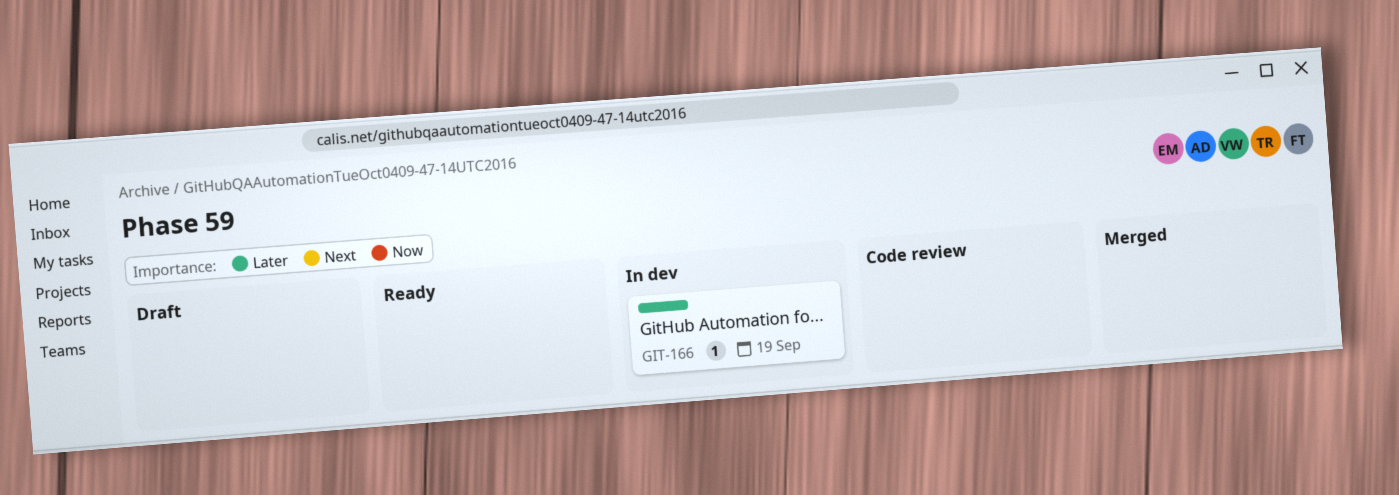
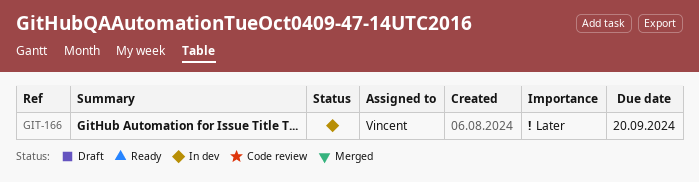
GIT-166, due: Sep 19 -> Sep 20

